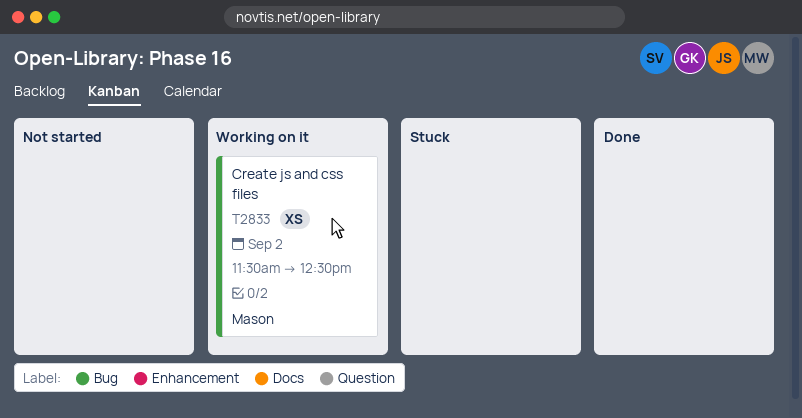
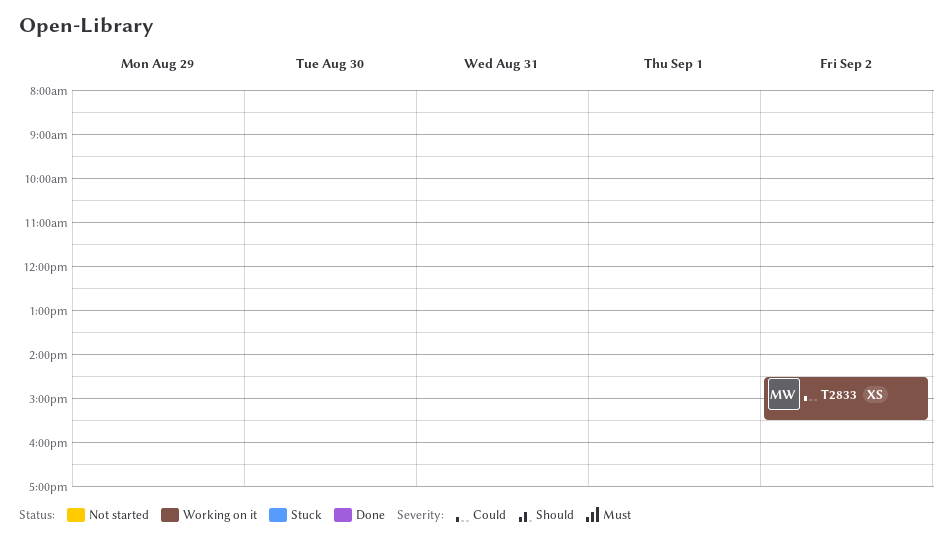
T2833, begins: 11:30 -> 14:30
T2833, ends: 12:30 -> 15:30

